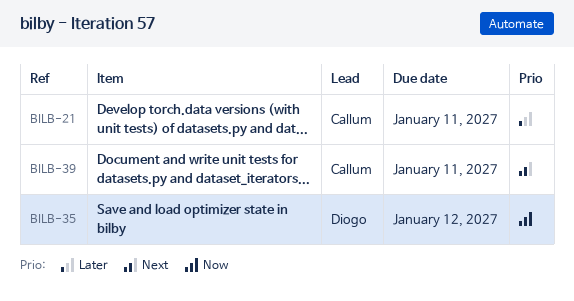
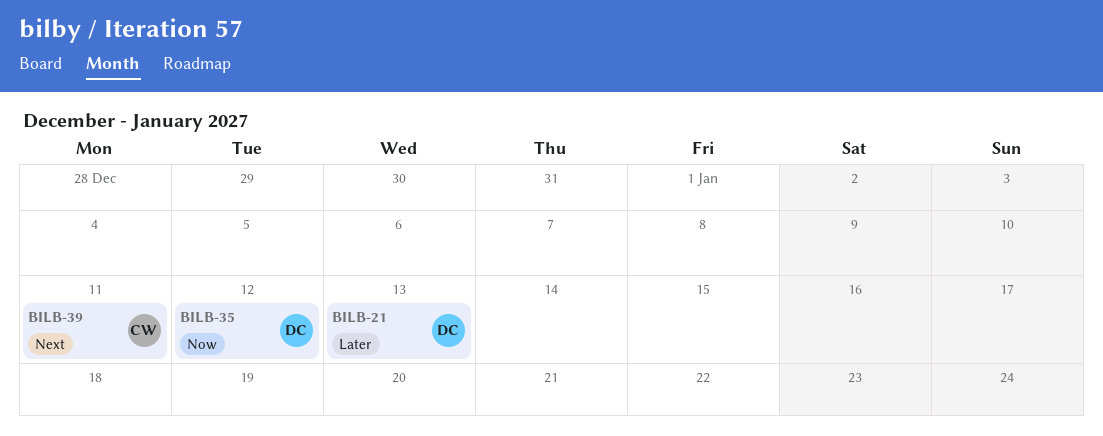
BILB-21, owner: Callum -> Diogo
BILB-21, due: Jan 11 -> Jan 13

